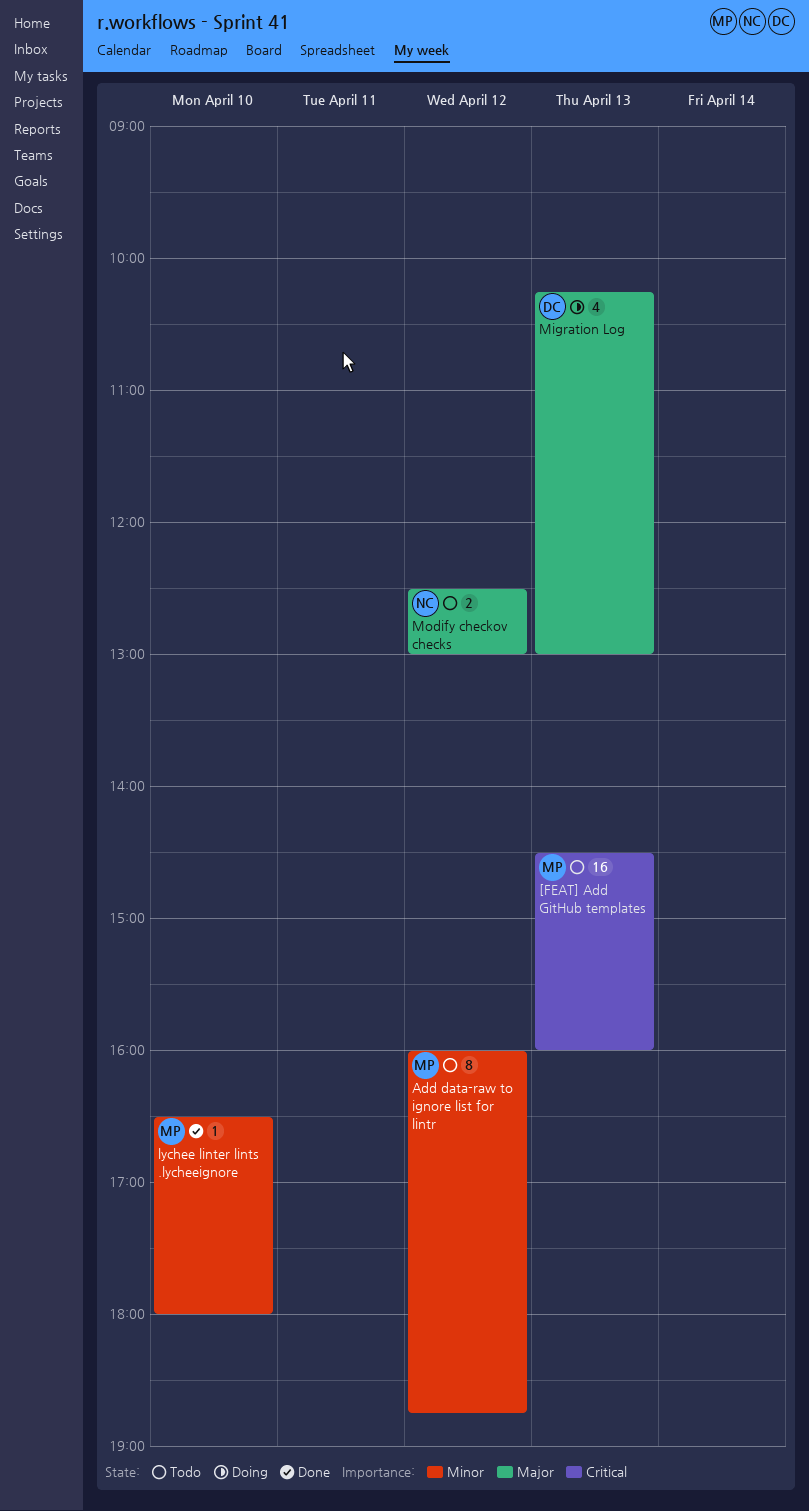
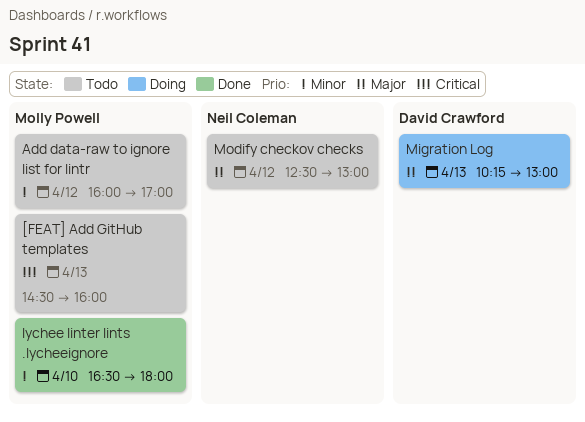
Add data-raw to ignore list for lintr, ends: 18:45 -> 17:00

